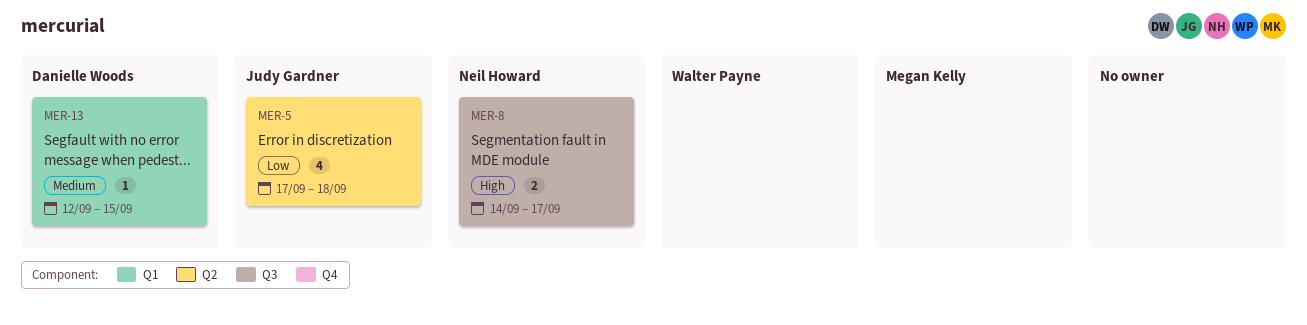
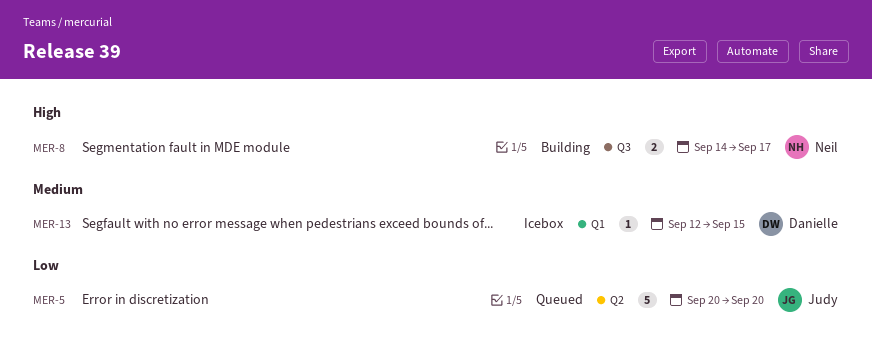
MER-5, estimate: 4 -> 5
MER-5, start: Sep 17 -> Sep 20
MER-5, due: Sep 18 -> Sep 20

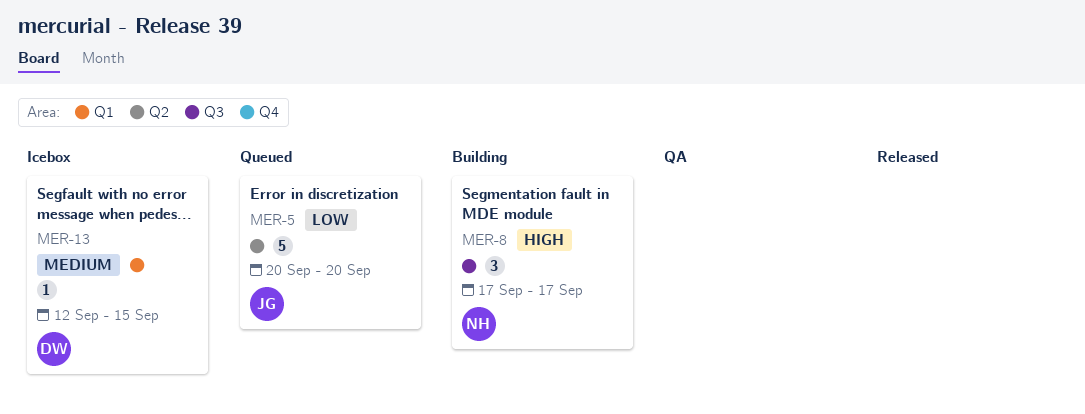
MER-8, estimate: 2 -> 3
MER-8, start: Sep 14 -> Sep 17

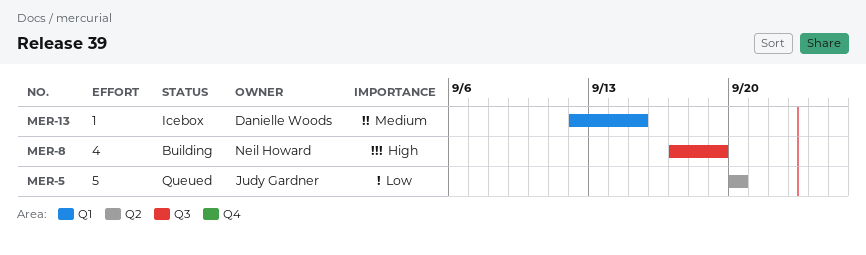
MER-8, estimate: 3 -> 4
MER-8, due: Sep 17 -> Sep 19

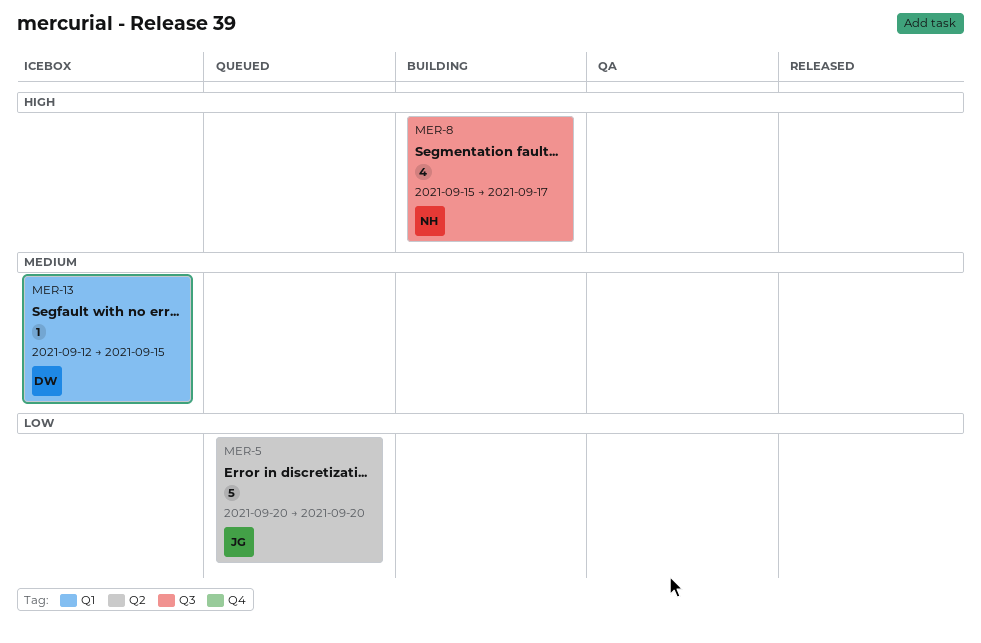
MER-8, start: Sep 17 -> Sep 15
MER-8, due: Sep 19 -> Sep 17

